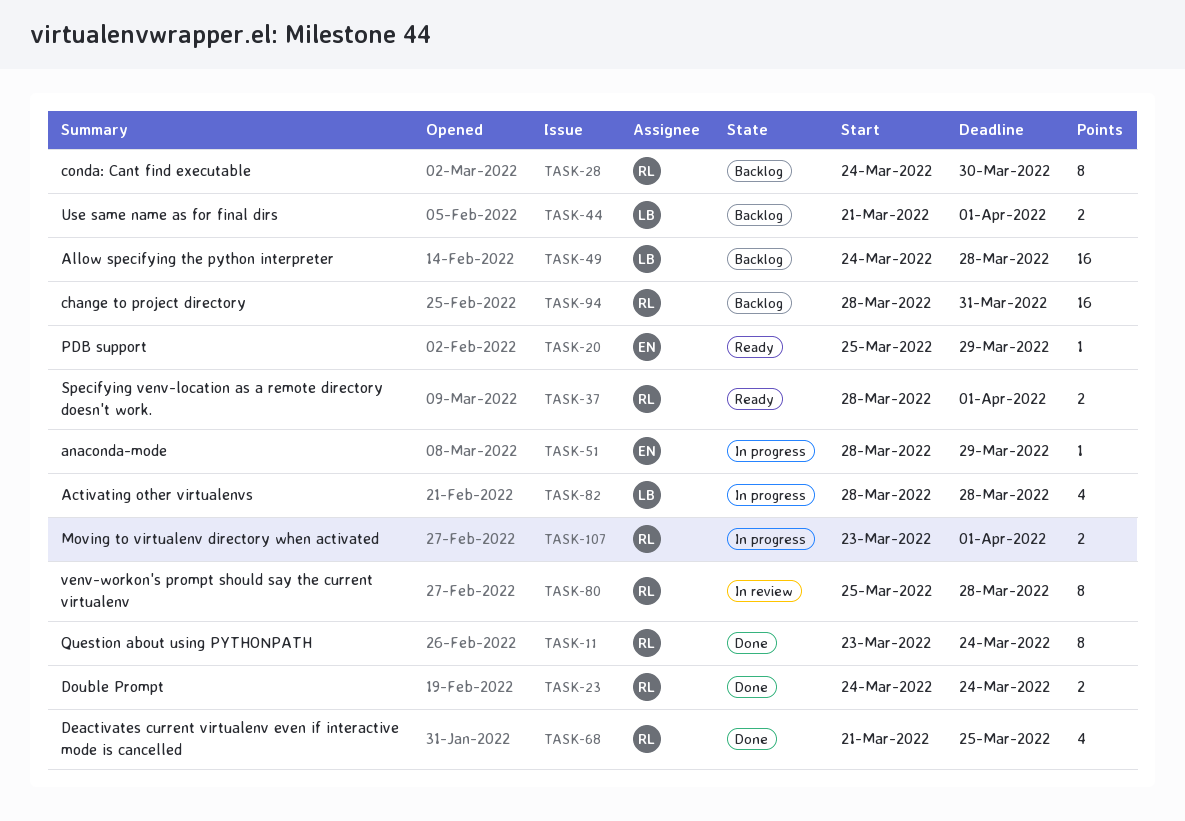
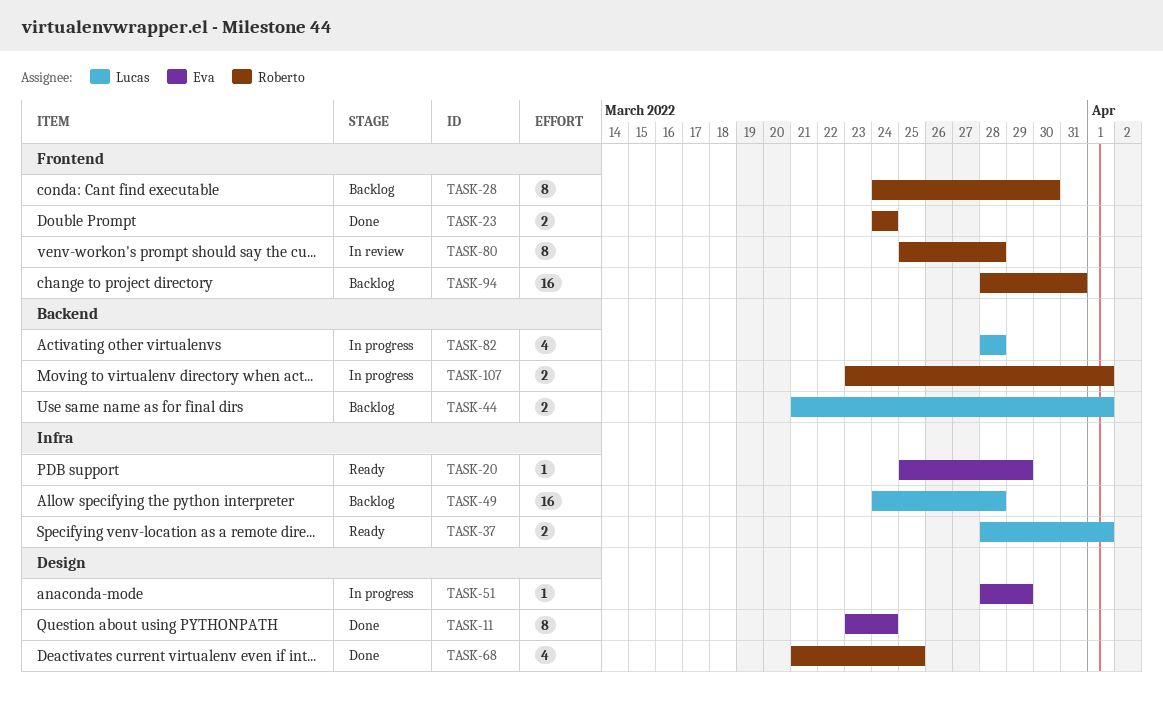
TASK-11, owner: Roberto -> Eva
TASK-37, owner: Roberto -> Lucas

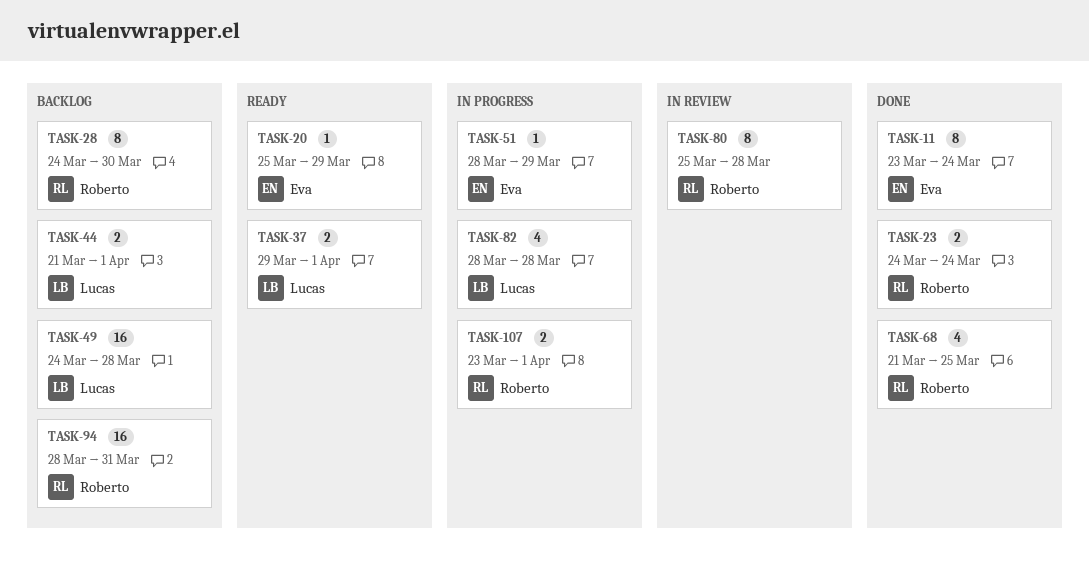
TASK-37, start: Mar 28 -> Mar 29

